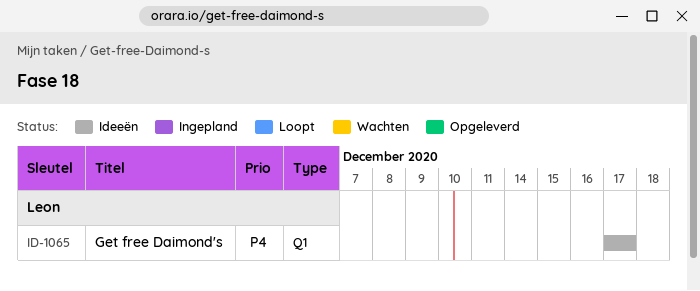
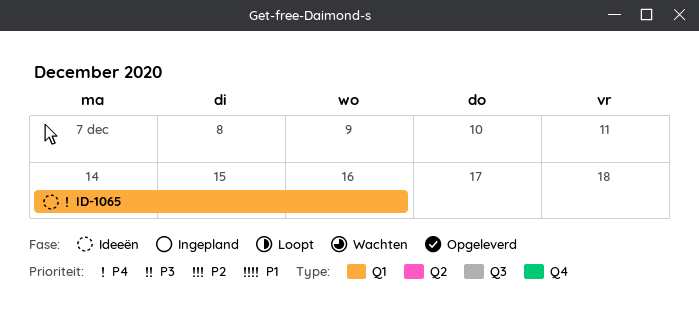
ID-1065, start: Dec 17 -> Dec 14
ID-1065, due: Dec 17 -> Dec 16

